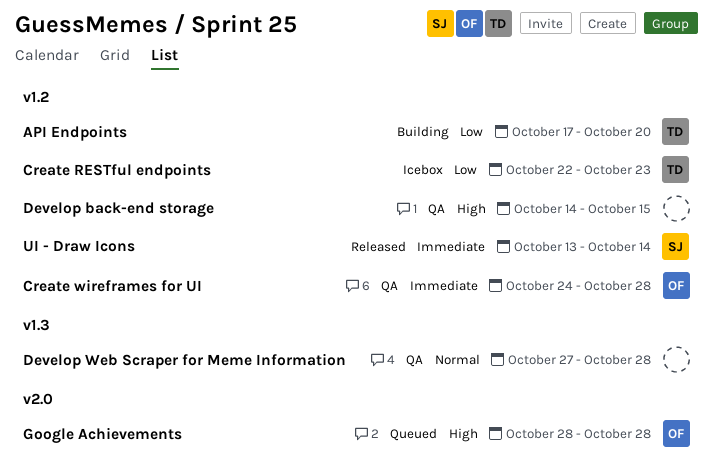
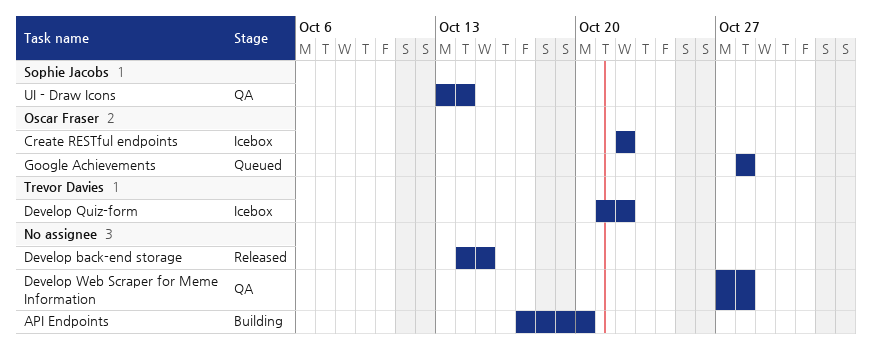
API Endpoints, owner: Trevor Davies -> none
Create RESTful endpoints, owner: Trevor Davies -> Oscar Fraser
Create RESTful endpoints, due: Oct 23 -> Oct 22
Create wireframes for UI: present -> none
Develop back-end storage, status: QA -> Released
Develop Quiz-form: none -> present
UI - Draw Icons, status: Released -> QA

